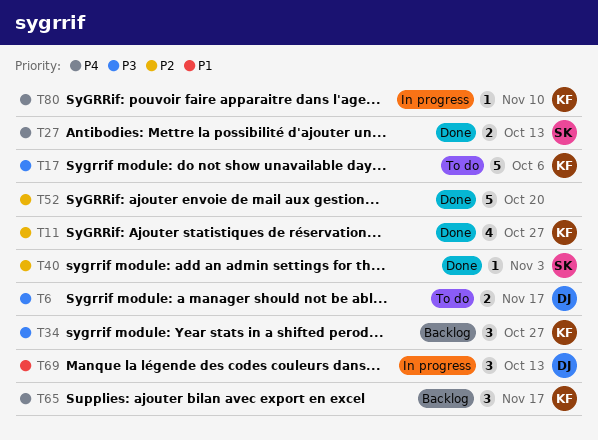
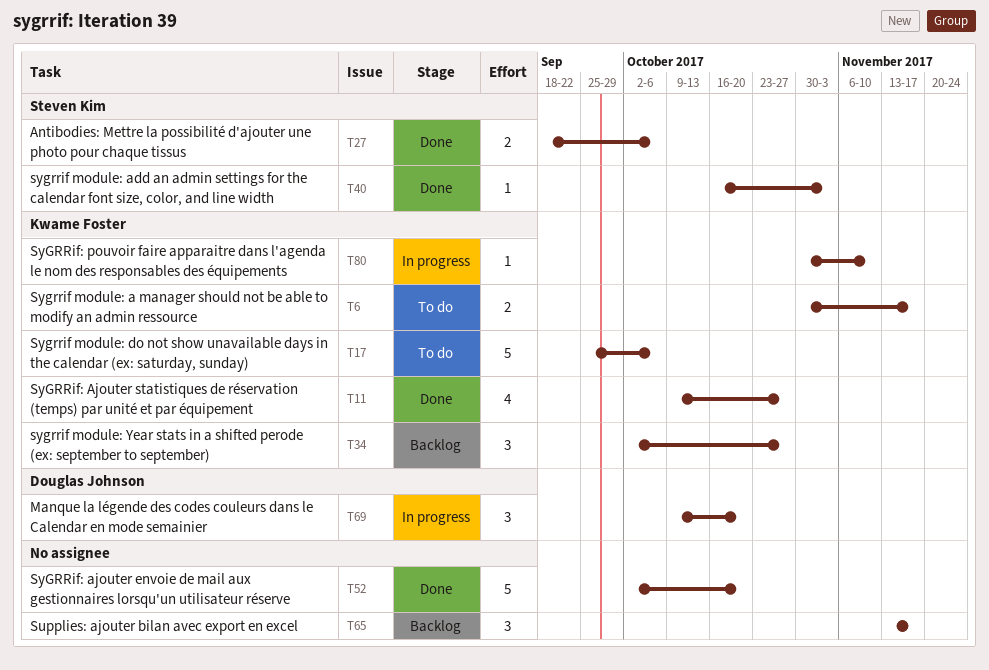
T6, owner: Douglas Johnson -> Kwame Foster
T27, due: Oct 13 -> Oct 6
T65, owner: Kwame Foster -> none
T69, due: Oct 13 -> Oct 20

